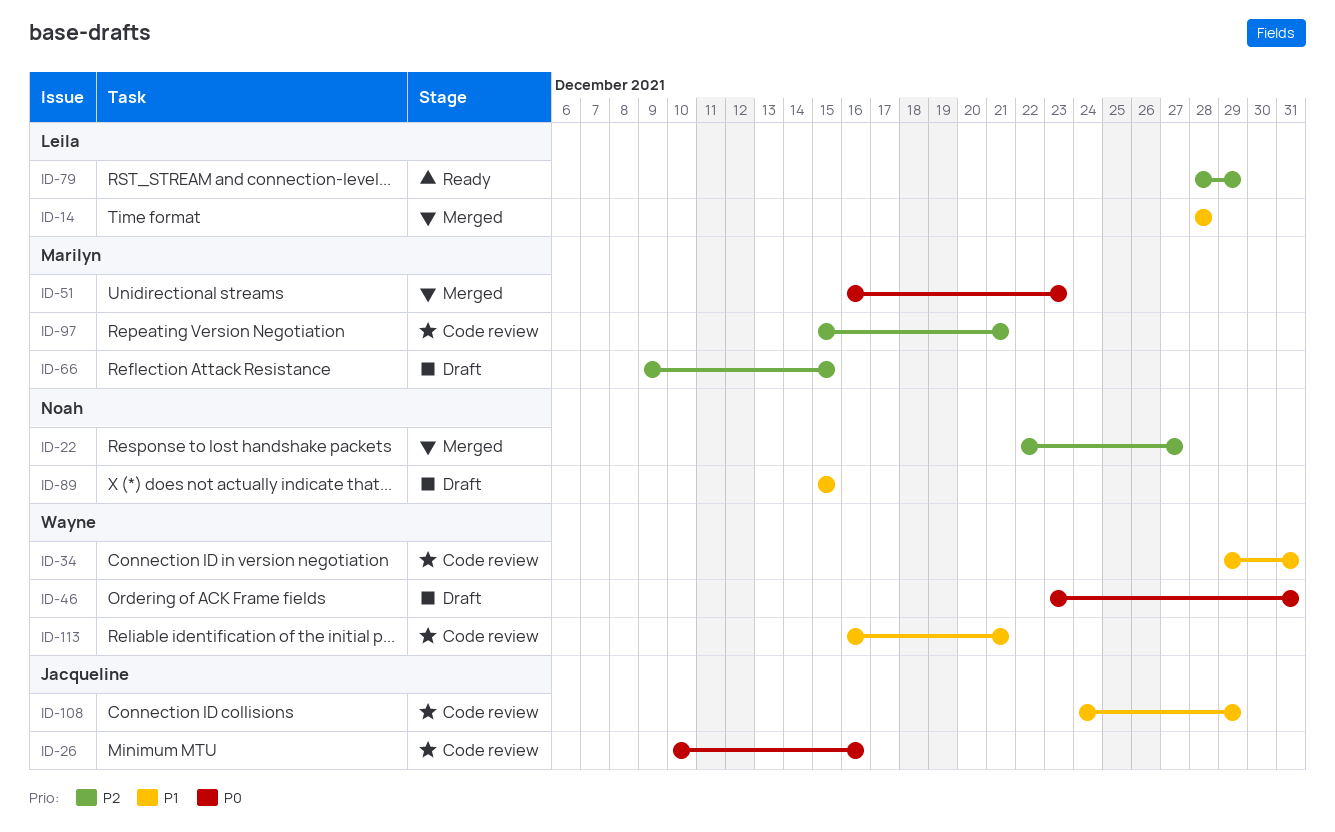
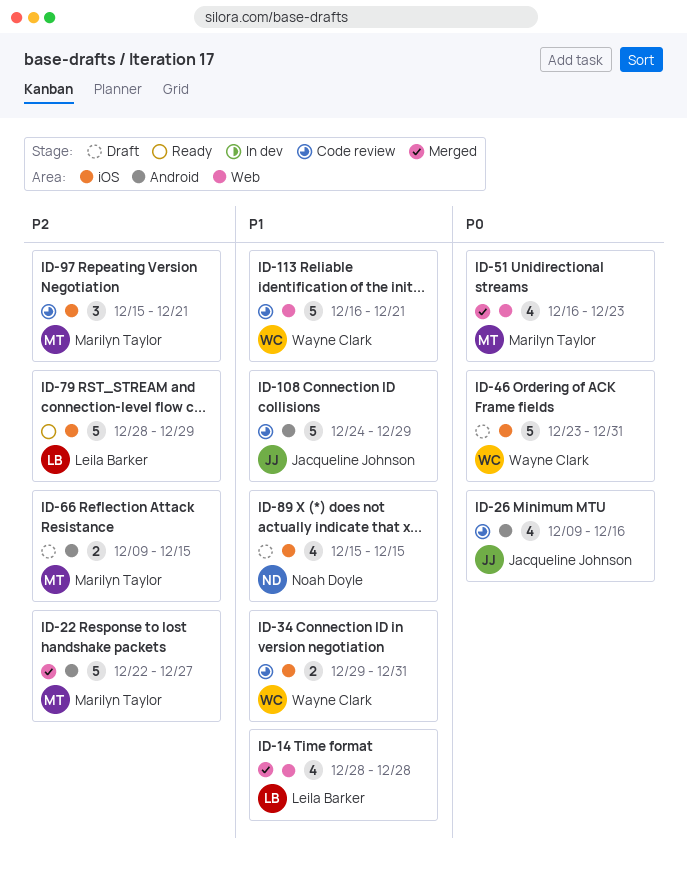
ID-22, owner: Noah Doyle -> Marilyn Taylor
ID-26, start: Dec 10 -> Dec 9

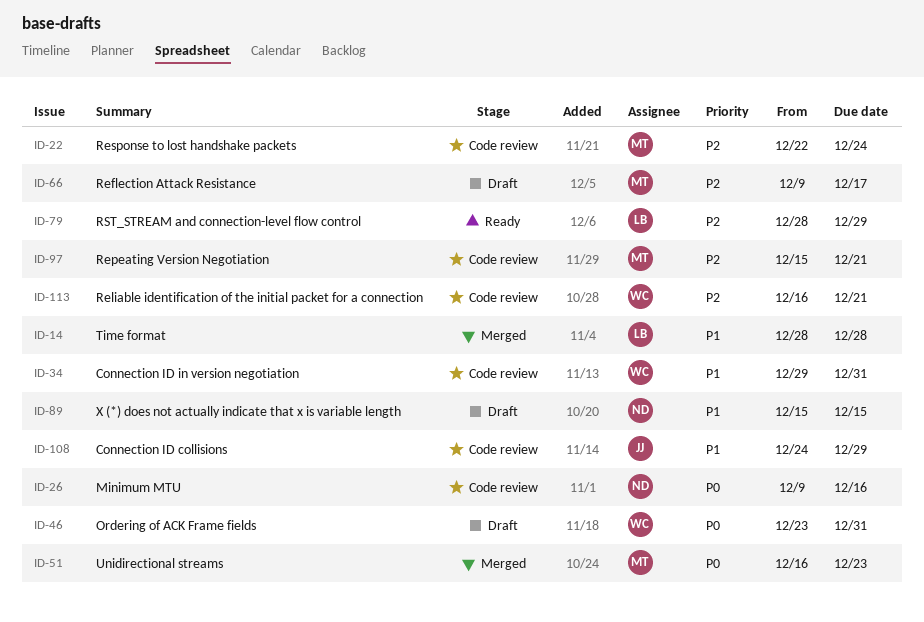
ID-22, status: Merged -> Code review
ID-22, due: Dec 27 -> Dec 24
ID-26, owner: Jacqueline Johnson -> Noah Doyle
ID-66, due: Dec 15 -> Dec 17
ID-113, priority: P1 -> P2

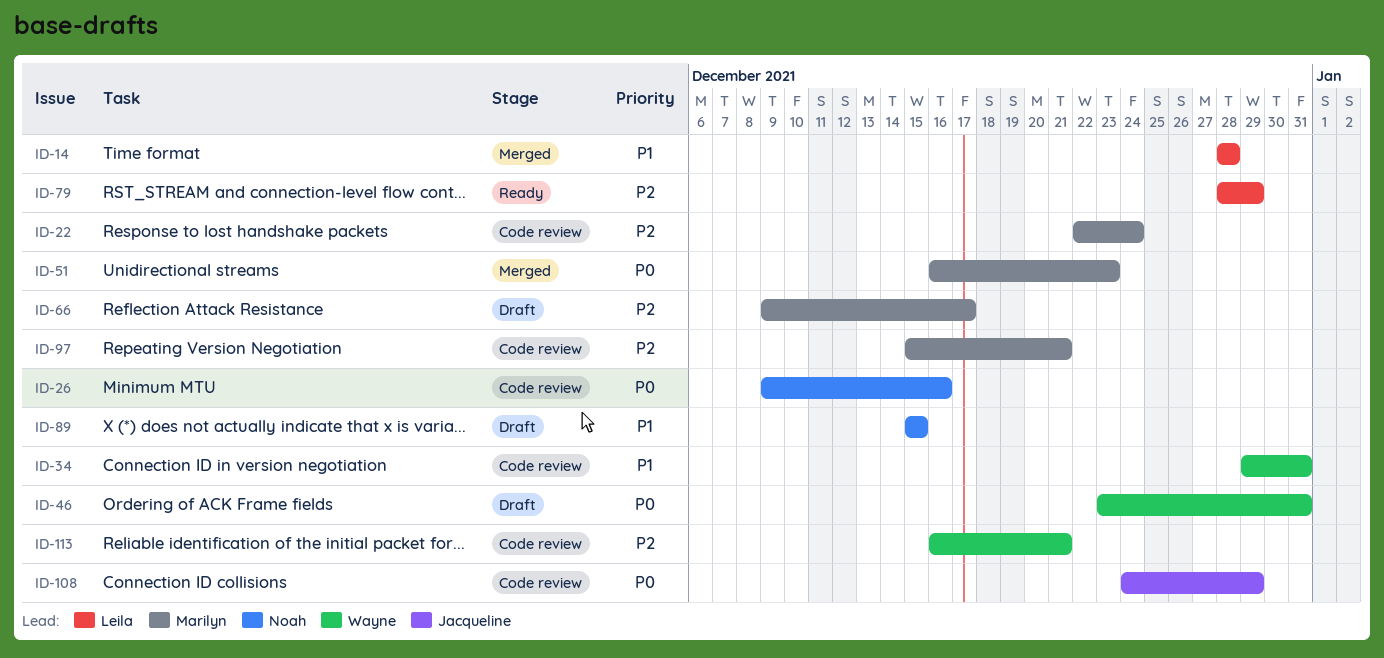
ID-108, priority: P1 -> P0

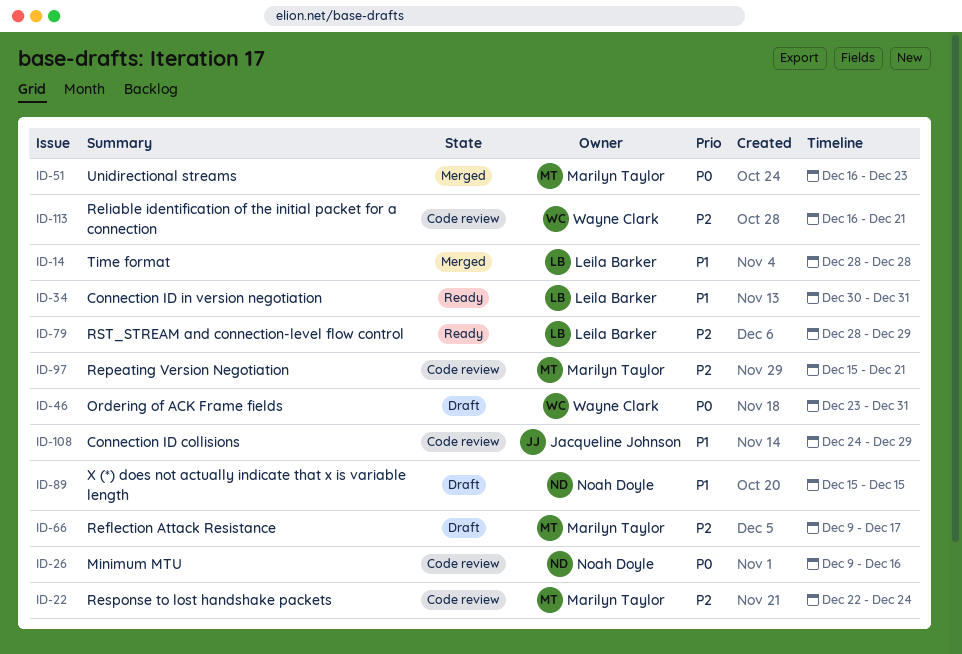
ID-34, status: Code review -> Ready
ID-34, owner: Wayne Clark -> Leila Barker
ID-34, start: Dec 29 -> Dec 30
ID-108, priority: P0 -> P1

